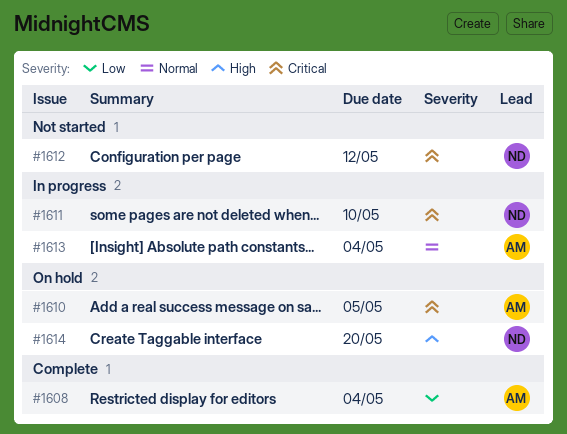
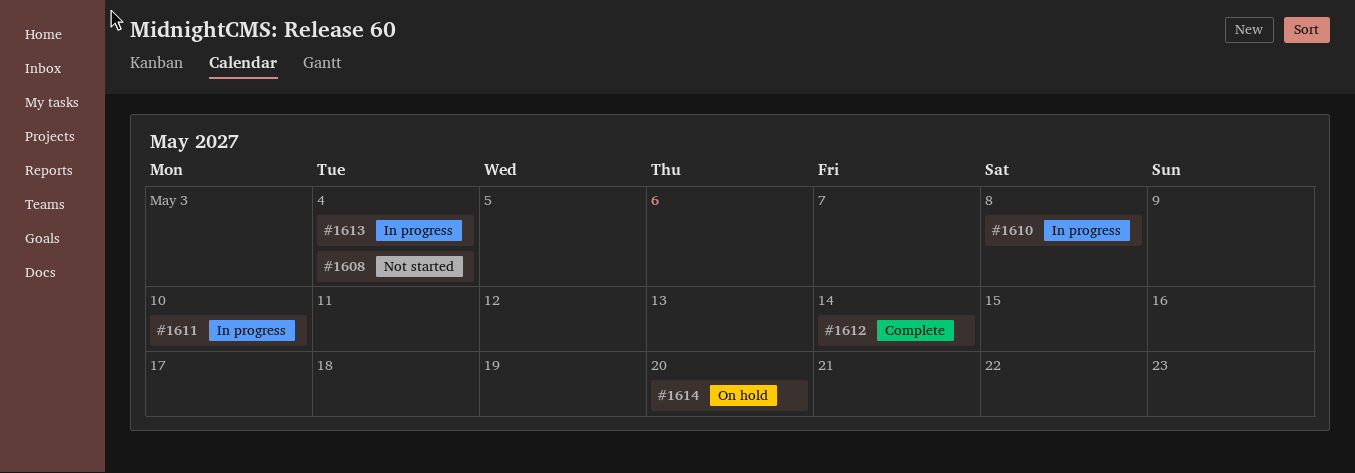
#1608, status: Complete -> Not started
#1610, status: On hold -> In progress
#1610, due: May 5 -> May 8
#1612, status: Not started -> Complete
#1612, due: May 12 -> May 14

